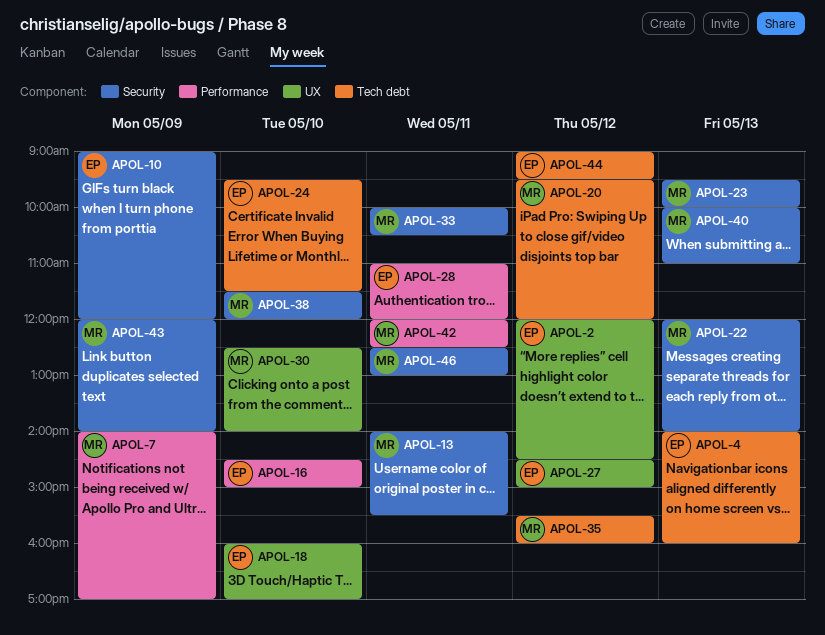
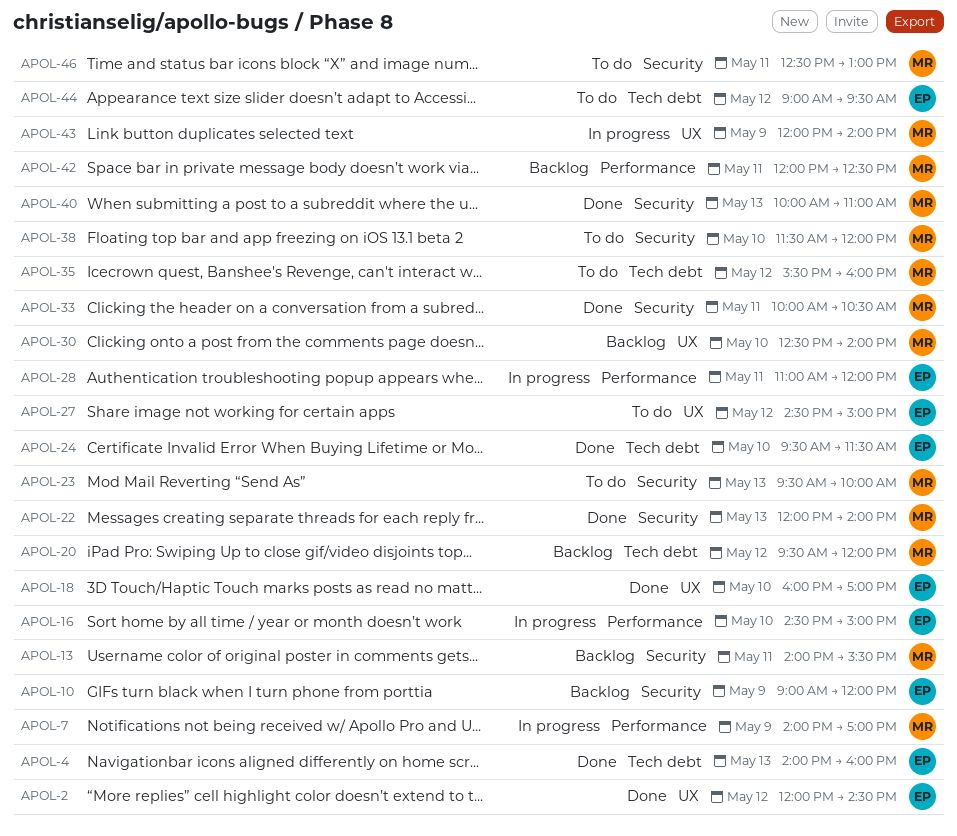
APOL-43, label: Security -> UX

